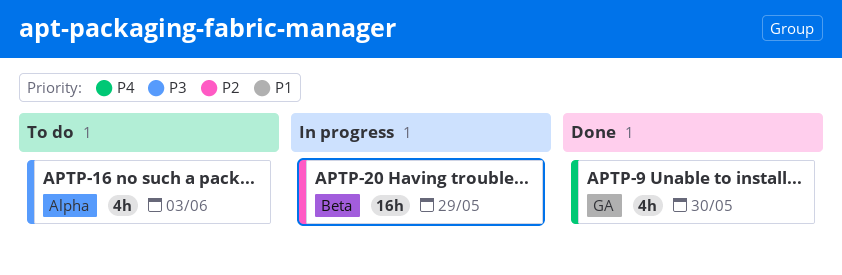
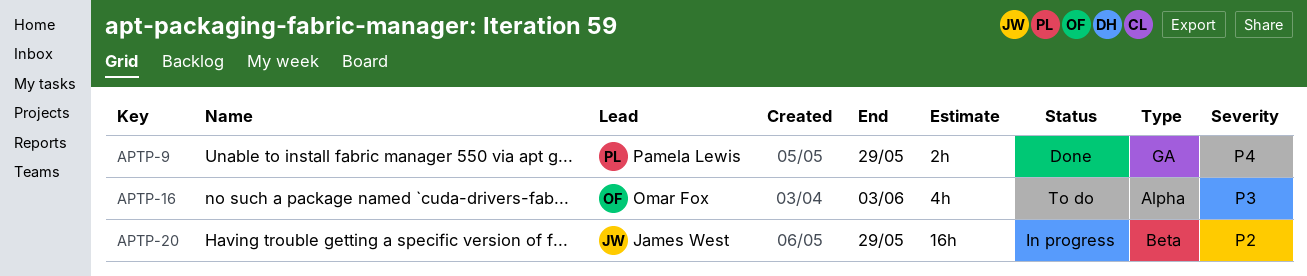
APTP-9, estimate: 4h -> 2h
APTP-9, due: May 30 -> May 29

